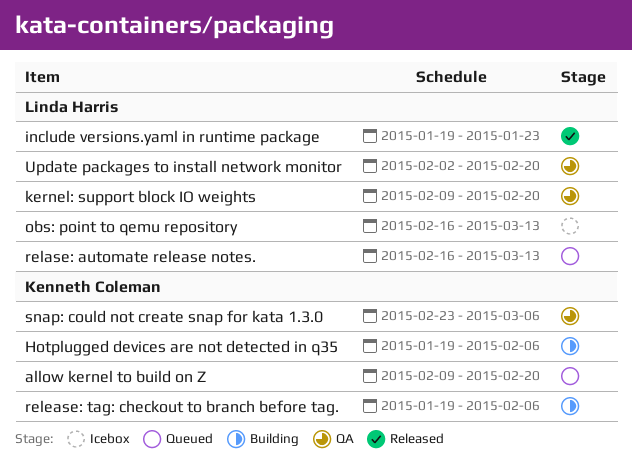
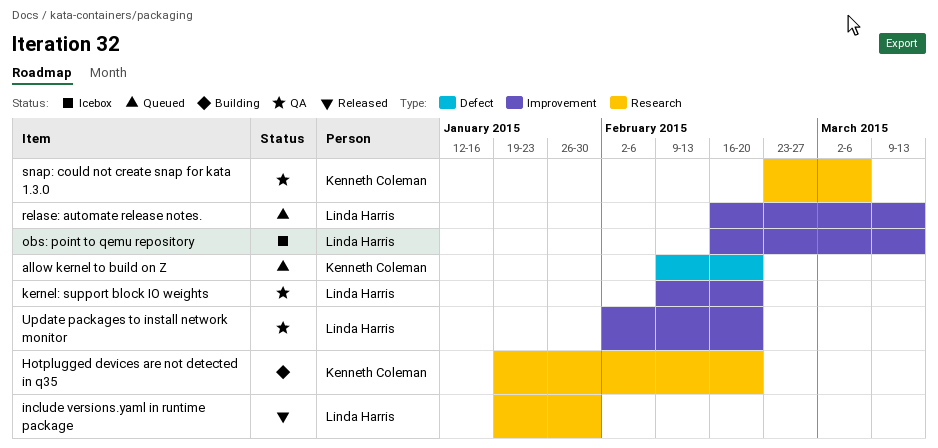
Hotplugged devices are not detected in q35, due: Feb 6 -> Feb 20
include versions.yaml in runtime package, due: Jan 23 -> Jan 30
release: tag: checkout to branch before tag.: present -> none

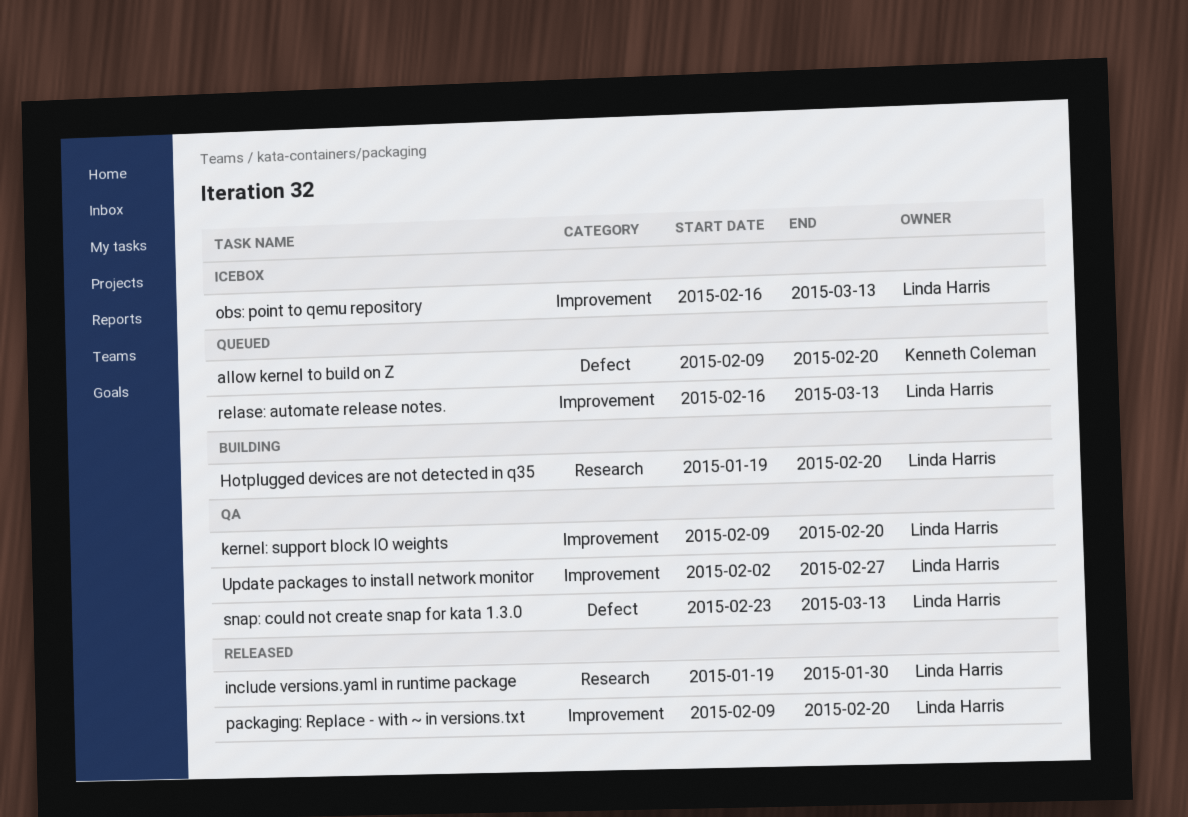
Hotplugged devices are not detected in q35, owner: Kenneth Coleman -> Linda Harris
packaging: Replace - with ~ in versions.txt: none -> present
snap: could not create snap for kata 1.3.0, owner: Kenneth Coleman -> Linda Harris
snap: could not create snap for kata 1.3.0, label: Research -> Defect
snap: could not create snap for kata 1.3.0, due: Mar 6 -> Mar 13
Update packages to install network monitor, due: Feb 20 -> Feb 27

